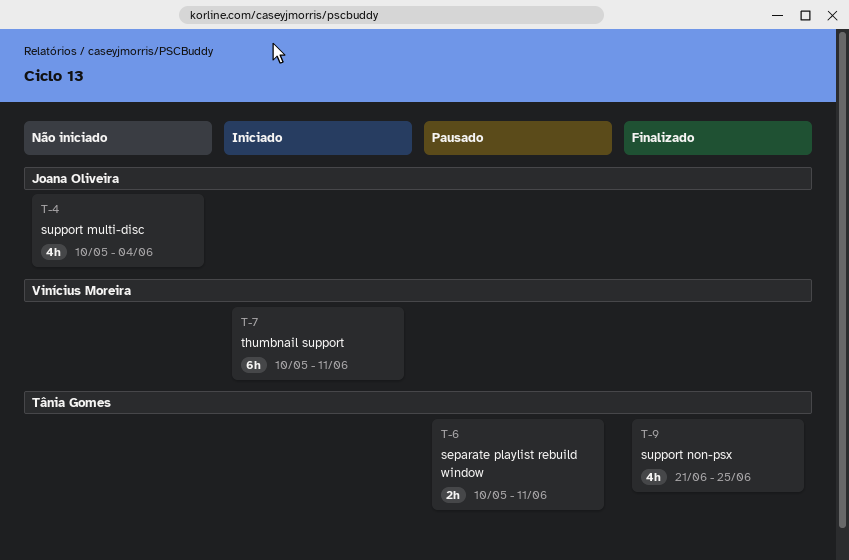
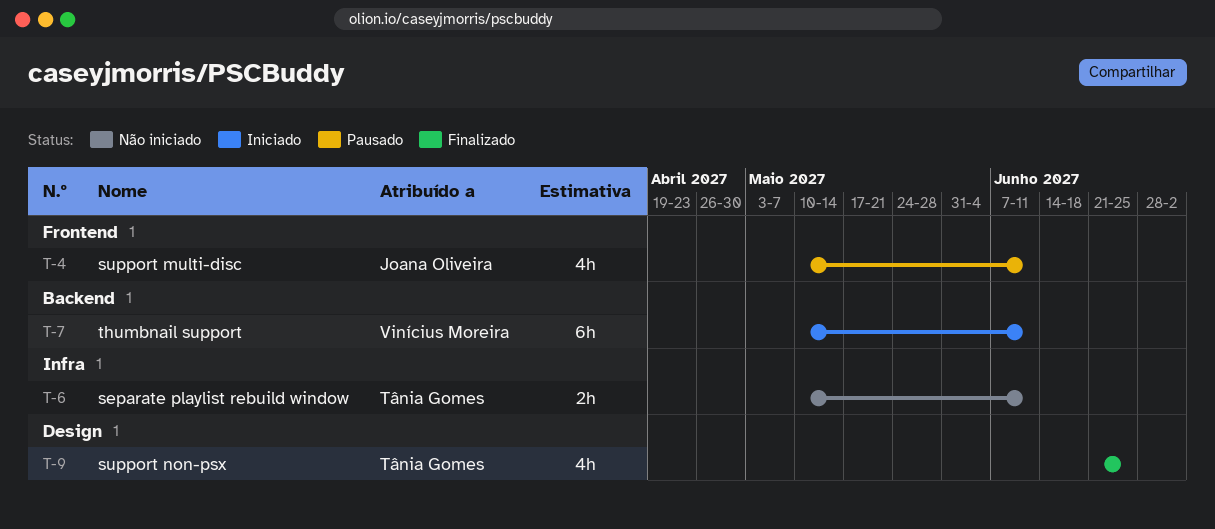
T-4, status: Não iniciado -> Pausado
T-4, due: Jun 4 -> Jun 11
T-6, status: Pausado -> Não iniciado

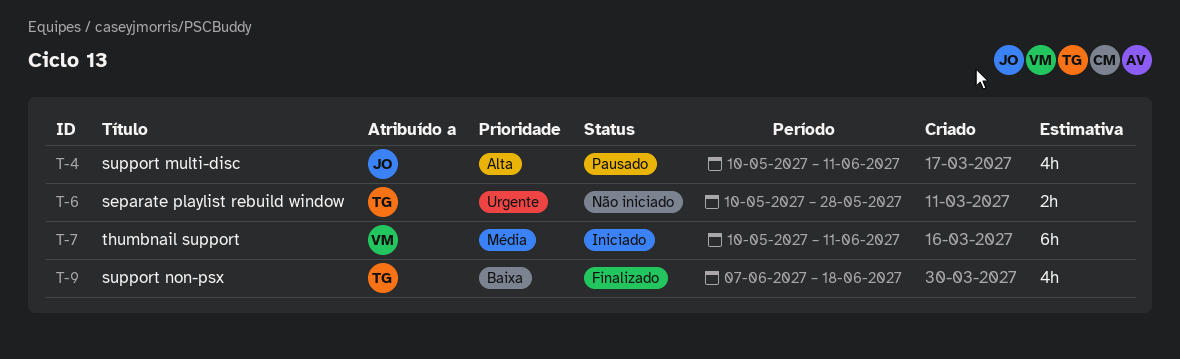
T-6, due: Jun 11 -> May 28
T-9, start: Jun 21 -> Jun 7
T-9, due: Jun 25 -> Jun 18

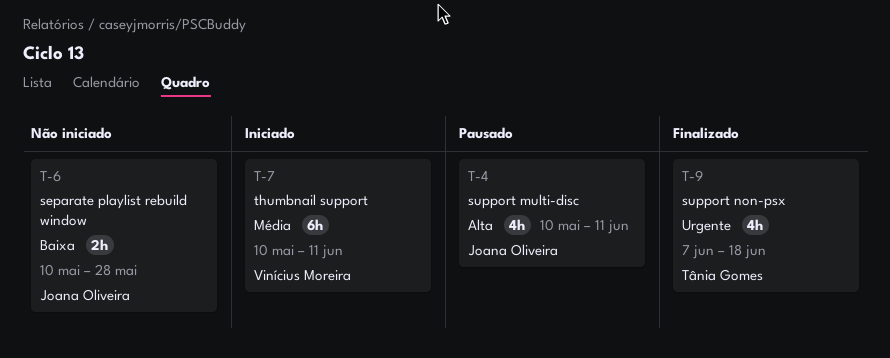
T-6, owner: Tânia Gomes -> Joana Oliveira
T-6, priority: Urgente -> Baixa
T-9, priority: Baixa -> Urgente

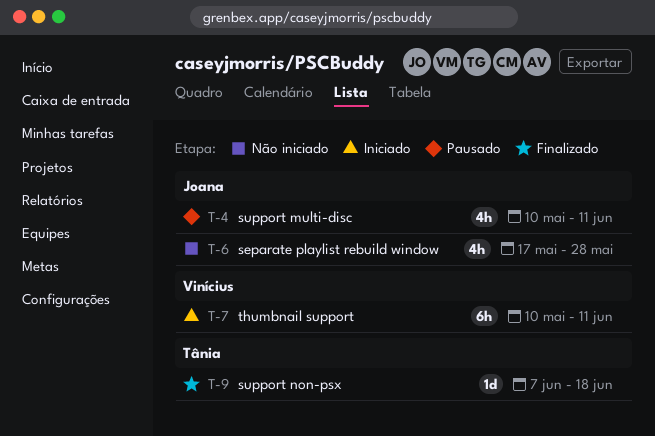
T-6, estimate: 2h -> 4h
T-6, start: May 10 -> May 17
T-9, estimate: 4h -> 1d

